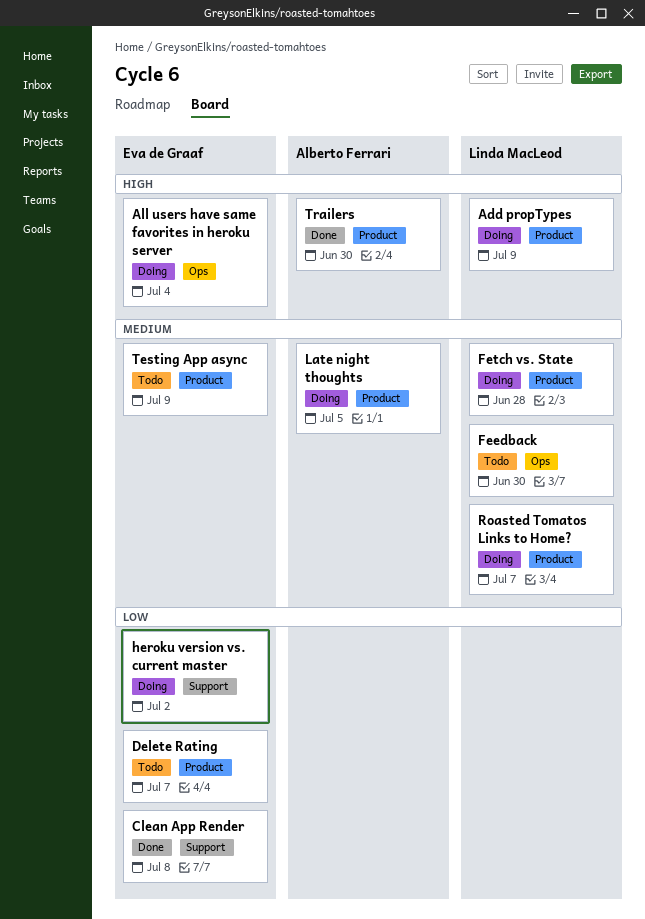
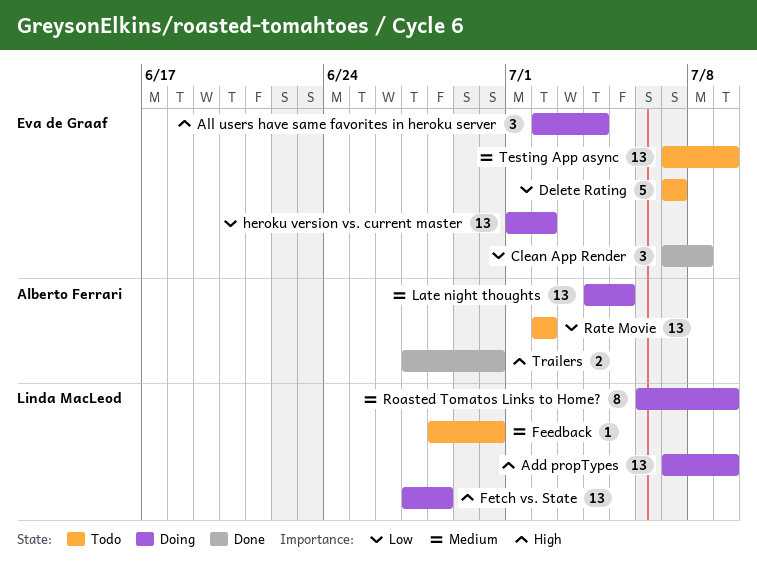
Fetch vs. State, priority: Medium -> High
Rate Movie: none -> present
Roasted Tomatos Links to Home?, due: Jul 7 -> Jul 9

